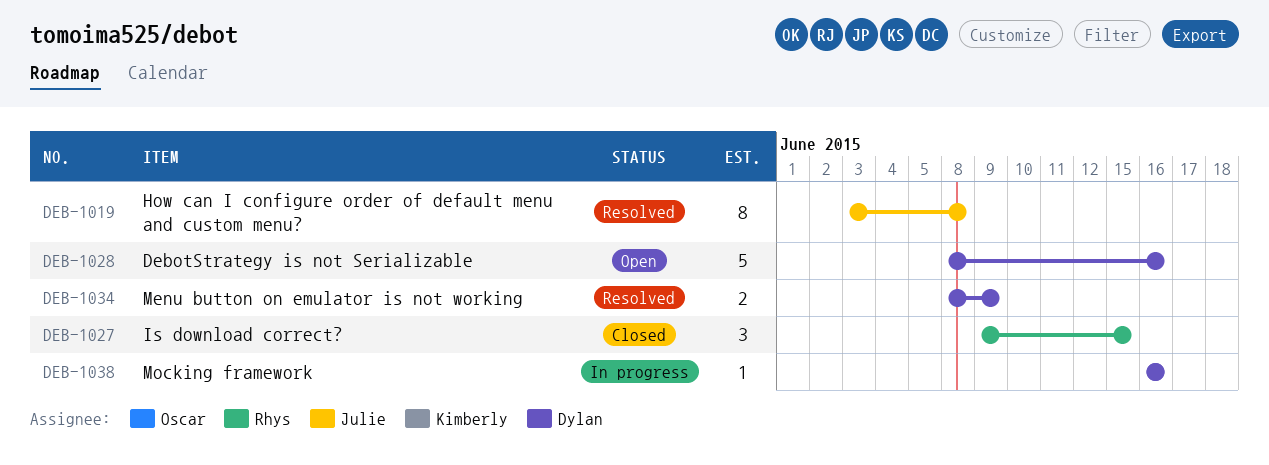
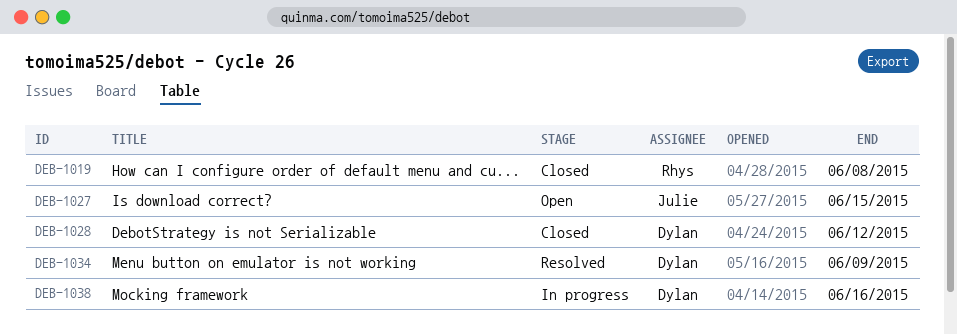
DEB-1019, status: Resolved -> Closed
DEB-1019, owner: Julie -> Rhys
DEB-1027, status: Closed -> Open
DEB-1027, owner: Rhys -> Julie
DEB-1028, status: Open -> Closed
DEB-1028, due: Jun 16 -> Jun 12

